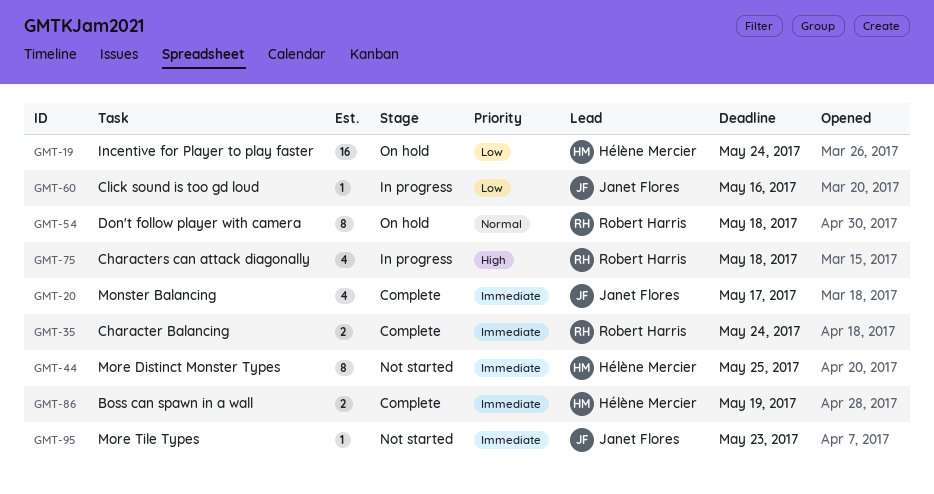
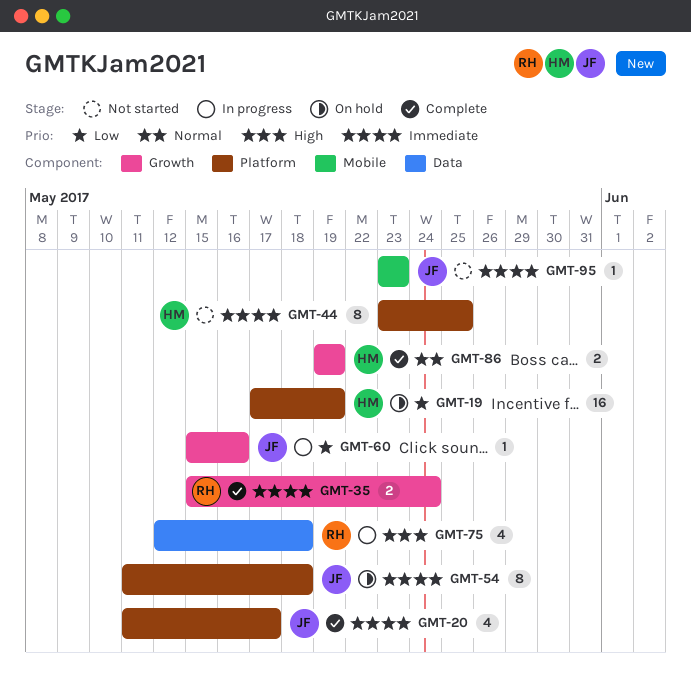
GMT-19, due: May 24 -> May 19
GMT-54, owner: Robert Harris -> Janet Flores
GMT-54, priority: Normal -> Immediate
GMT-86, priority: Immediate -> Normal

